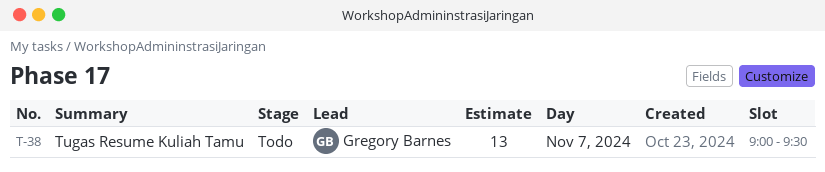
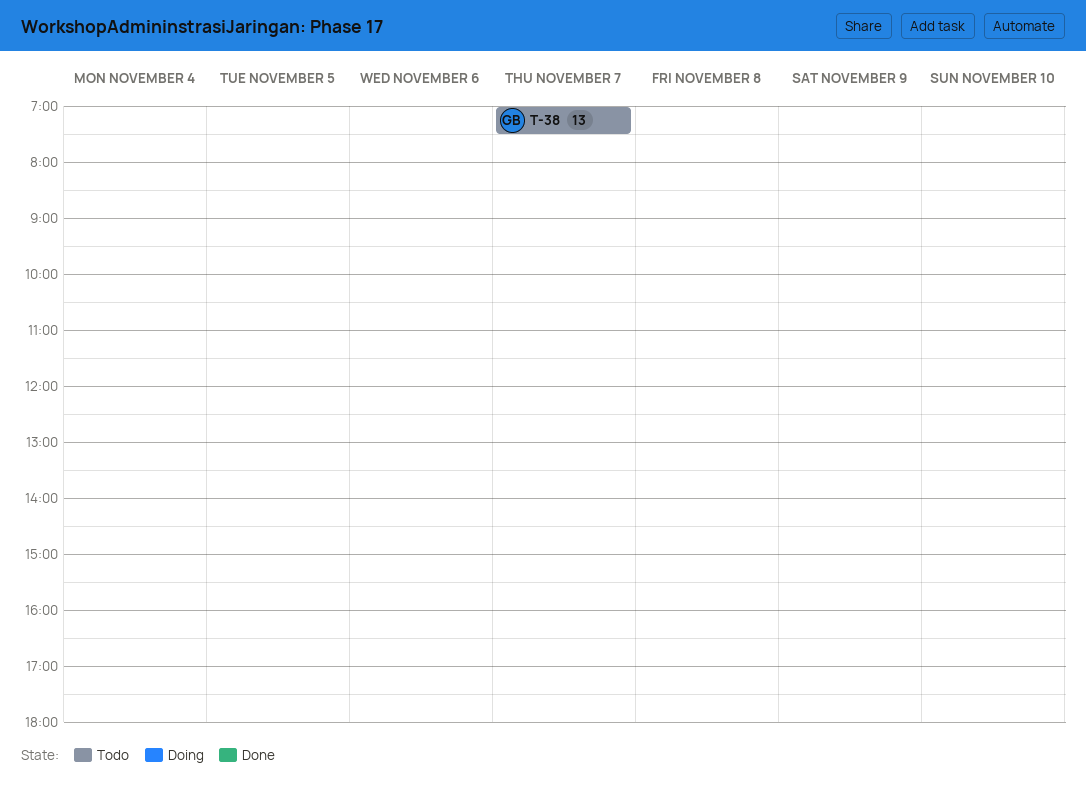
T-38, begins: 09:00 -> 07:00
T-38, ends: 09:30 -> 07:30

